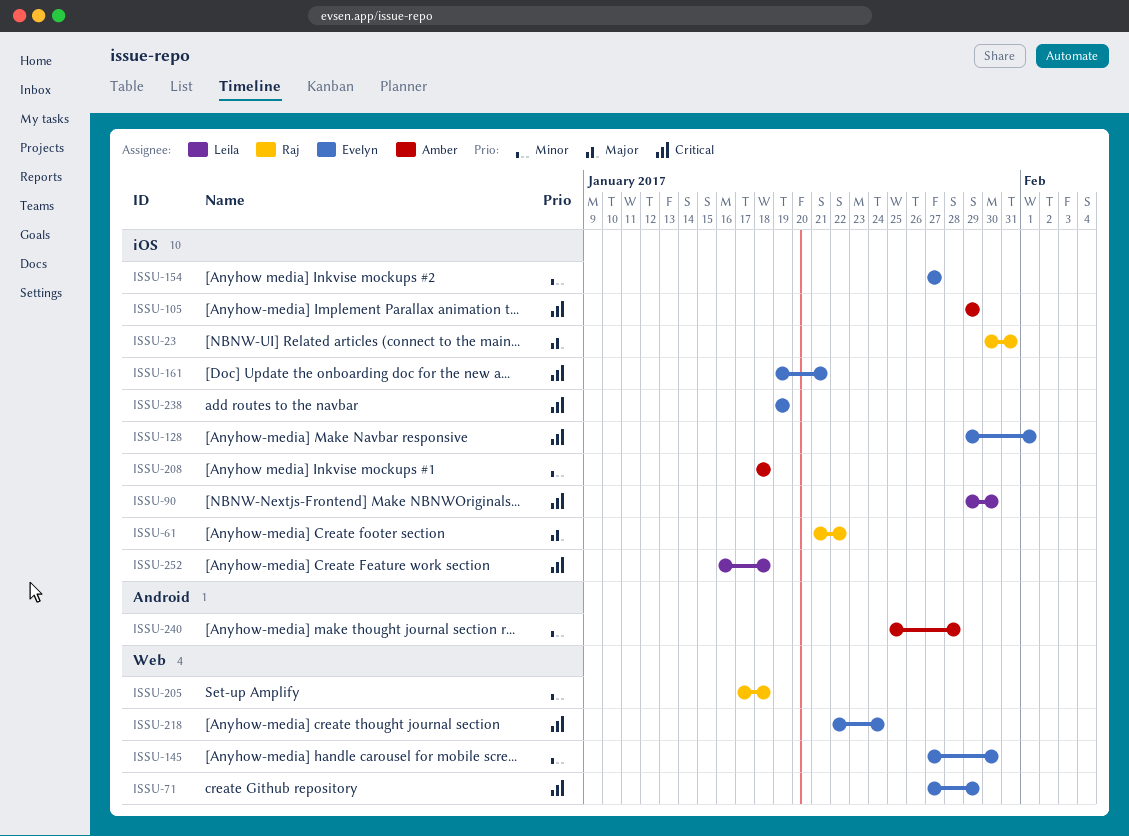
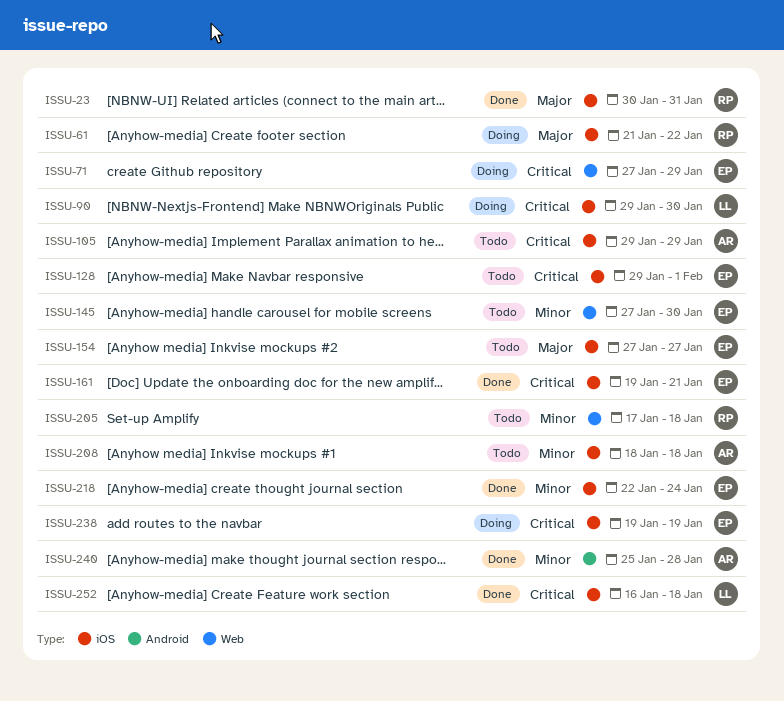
ISSU-154, priority: Minor -> Major
ISSU-218, priority: Critical -> Minor
ISSU-218, label: Web -> iOS

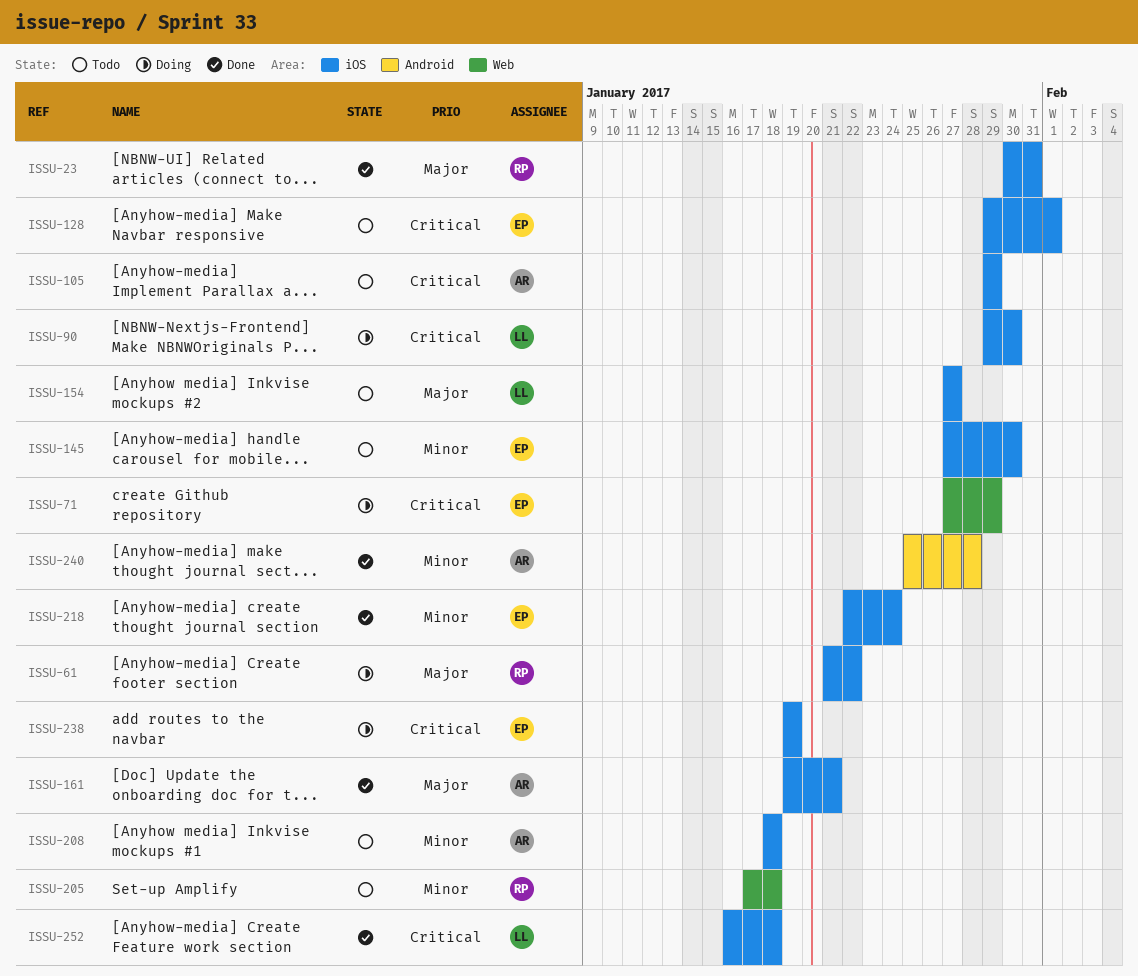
ISSU-145, label: Web -> iOS
ISSU-154, owner: EP -> LL
ISSU-161, owner: EP -> AR
ISSU-161, priority: Critical -> Major

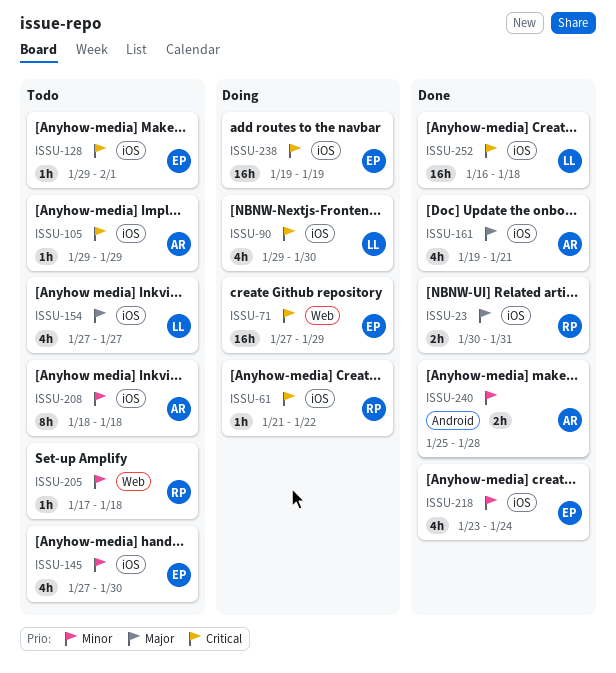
ISSU-61, priority: Major -> Critical
ISSU-218, start: Jan 22 -> Jan 23

